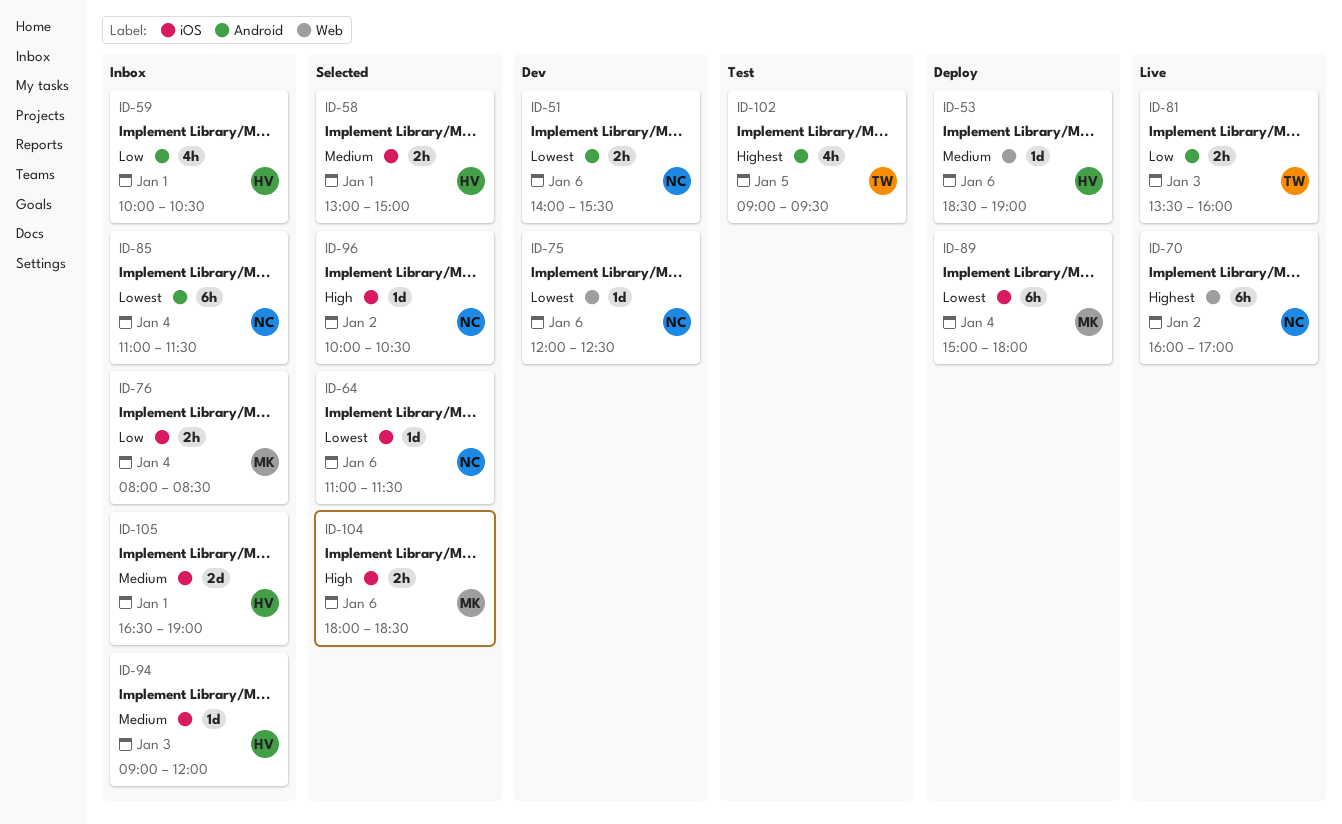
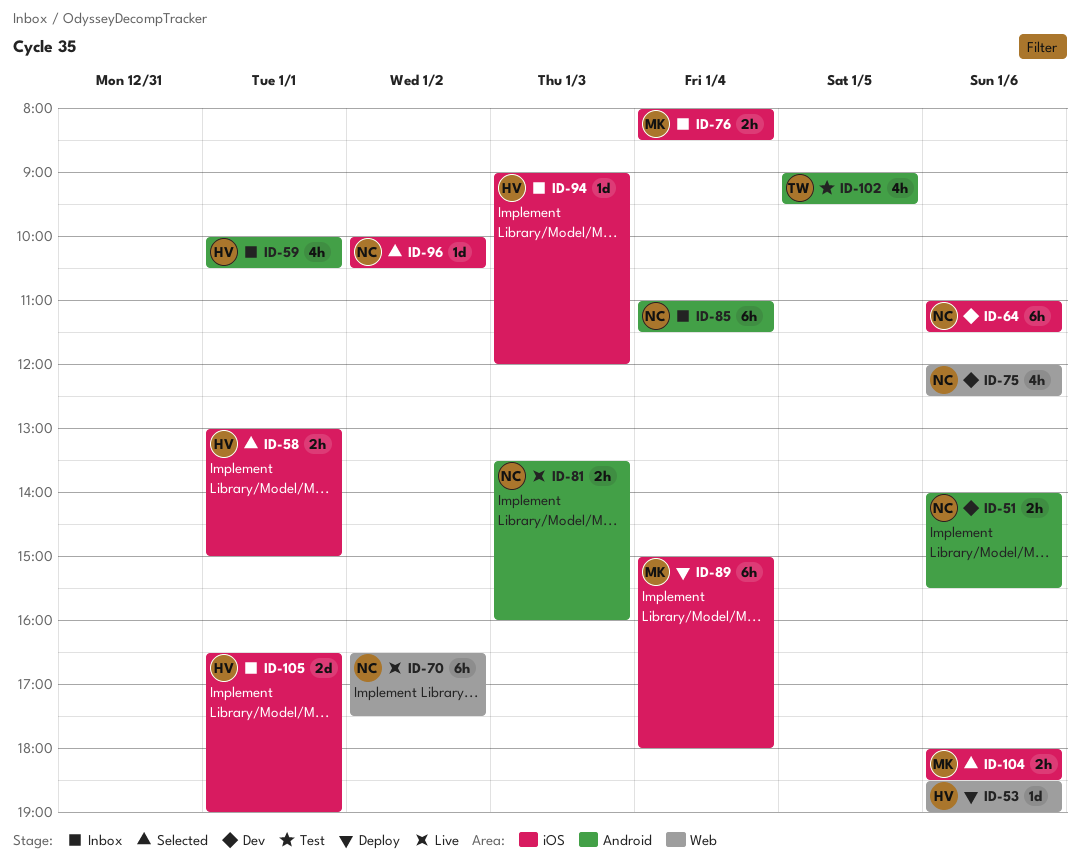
ID-64, status: Selected -> Dev
ID-64, estimate: 1d -> 6h
ID-70, begins: 16:00 -> 16:30
ID-70, ends: 17:00 -> 17:30
ID-75, estimate: 1d -> 4h
ID-81, owner: TW -> NC

